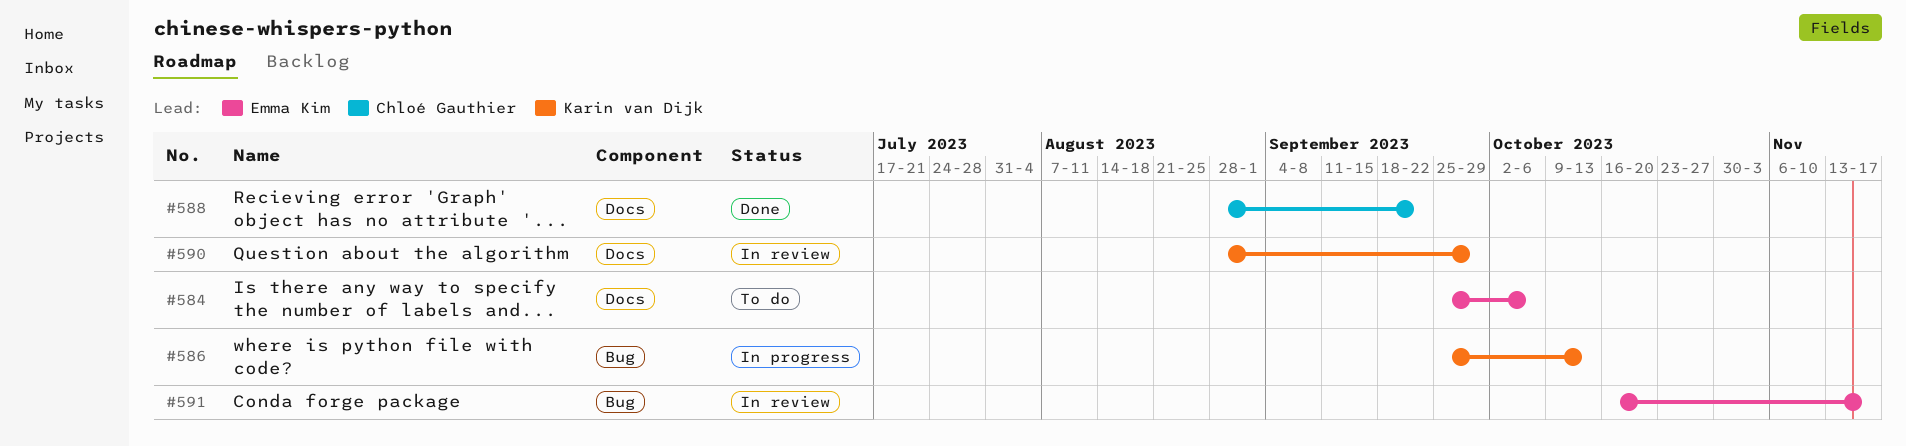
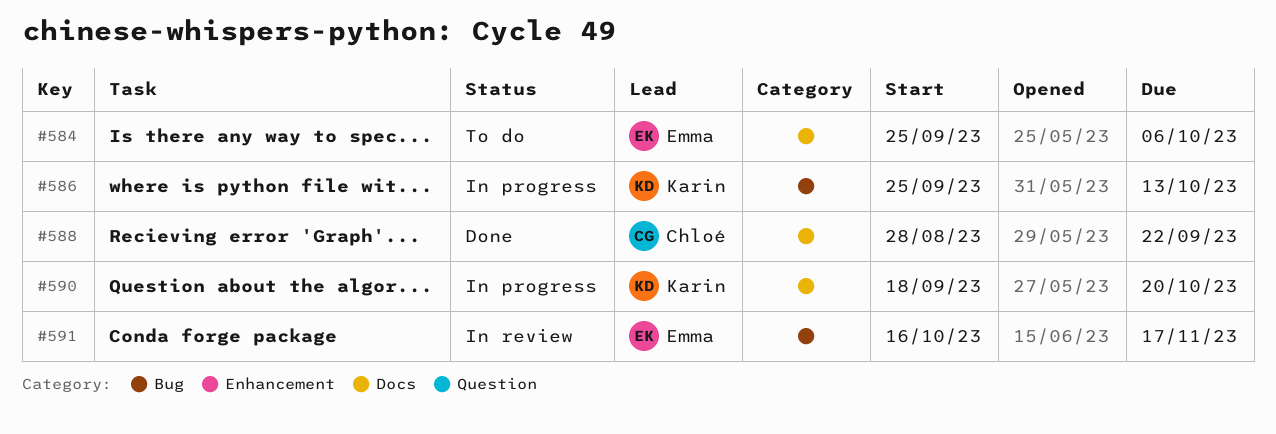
#590, status: In review -> In progress
#590, start: Aug 28 -> Sep 18
#590, due: Sep 29 -> Oct 20

